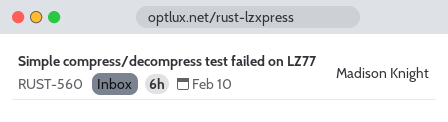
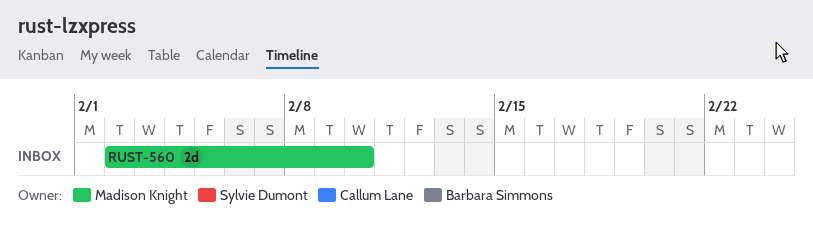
RUST-560, estimate: 6h -> 2d

